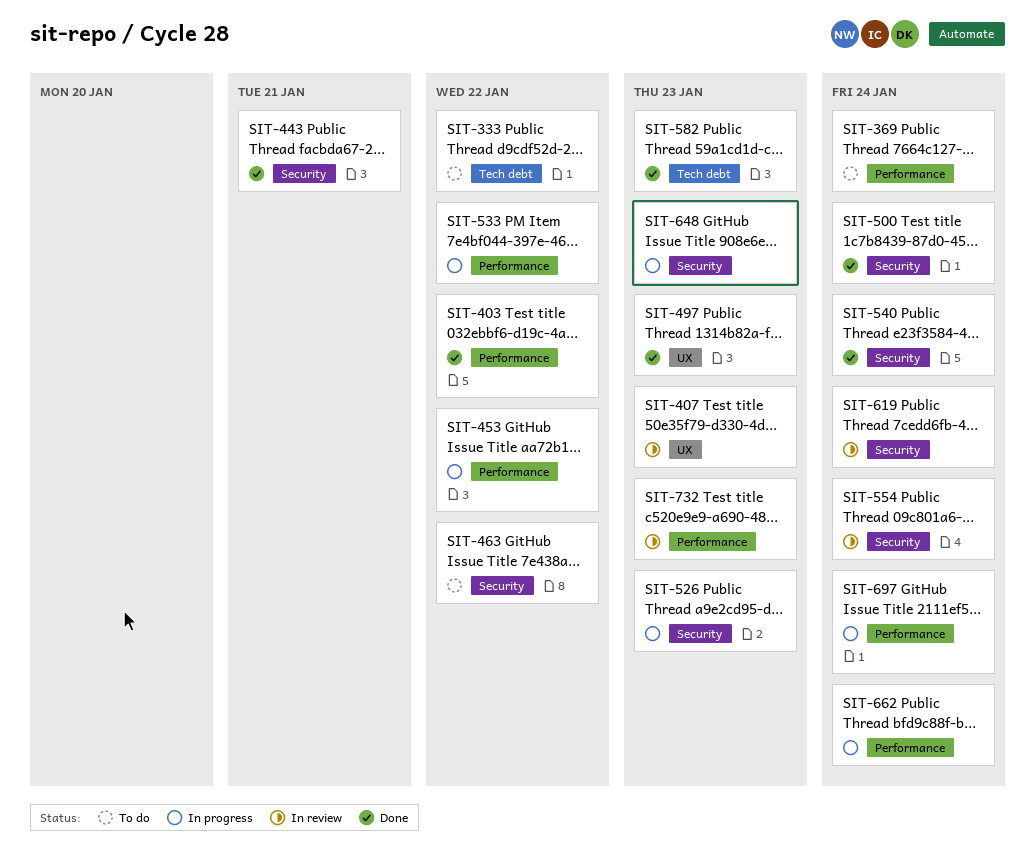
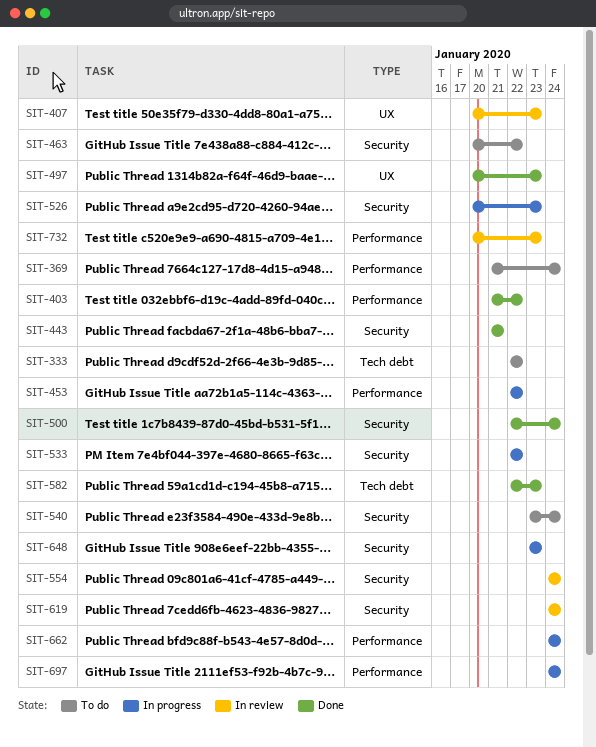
SIT-533, label: Performance -> Security
SIT-540, status: Done -> To do

